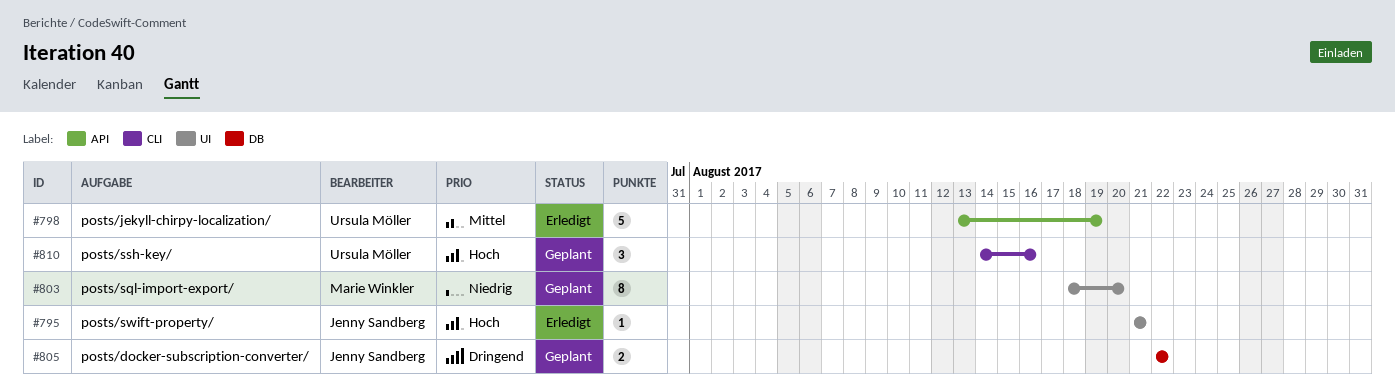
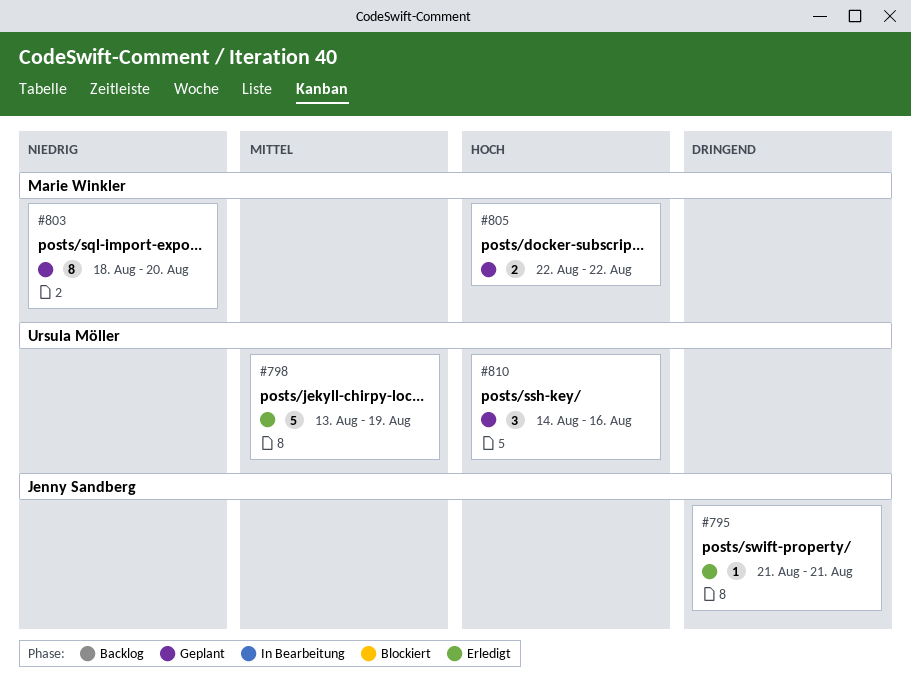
#795, priority: Hoch -> Dringend
#805, owner: Jenny Sandberg -> Marie Winkler
#805, priority: Dringend -> Hoch

